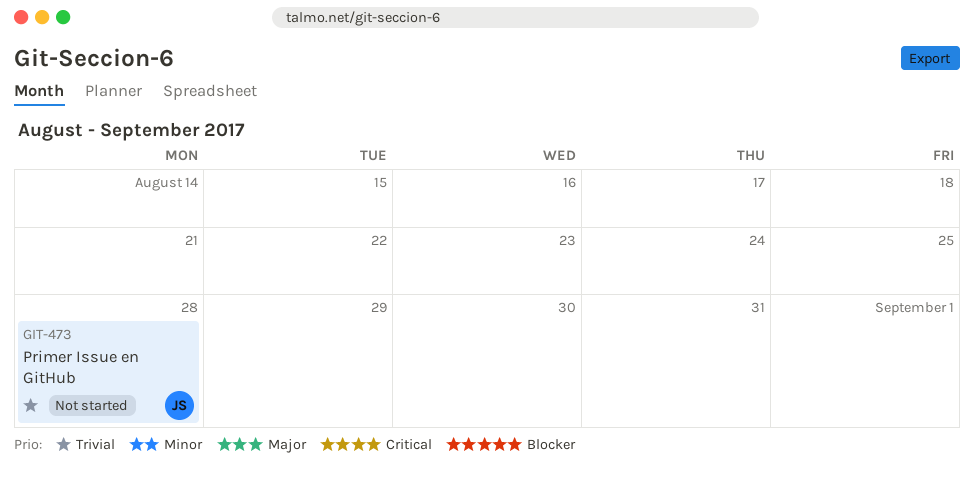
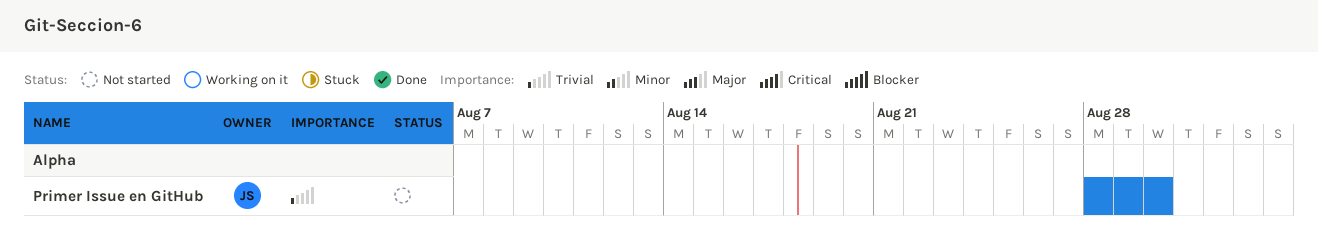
Primer Issue en GitHub, due: Aug 28 -> Aug 30

